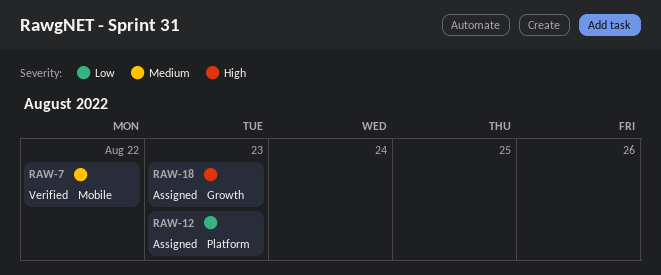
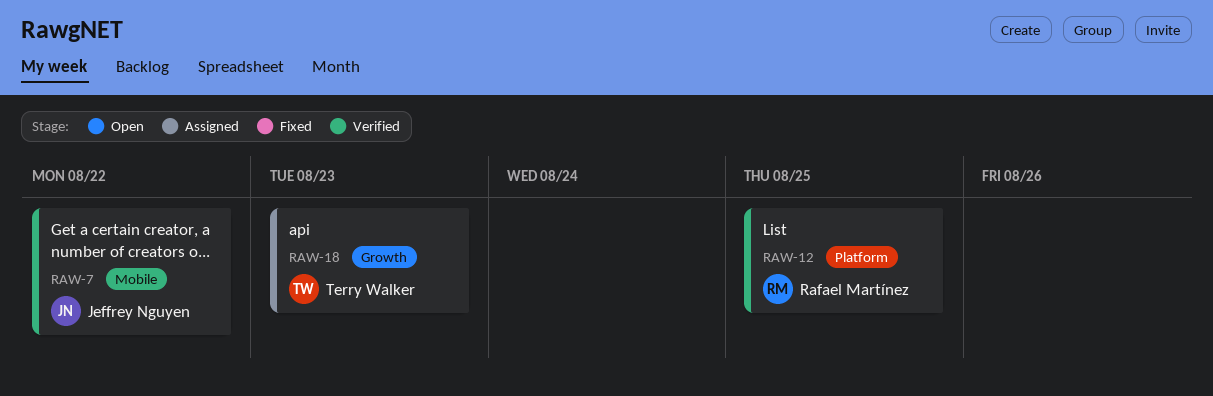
RAW-12, status: Assigned -> Verified
RAW-12, due: Aug 23 -> Aug 25

